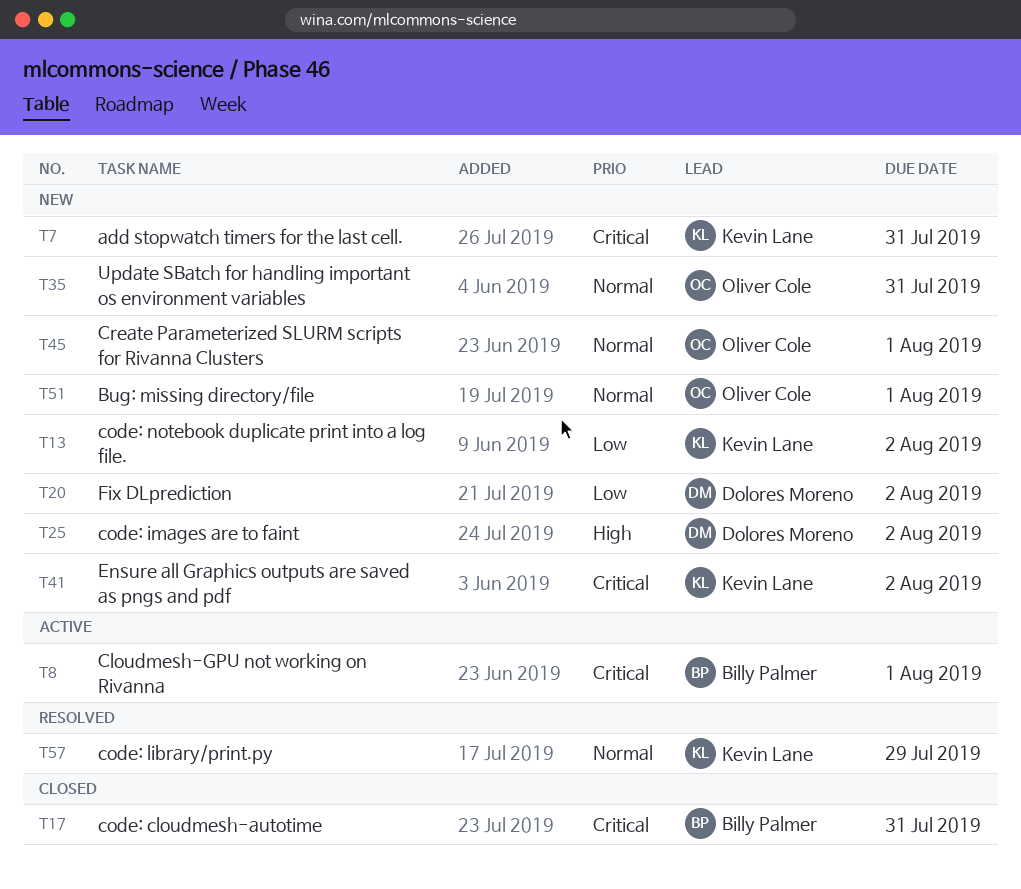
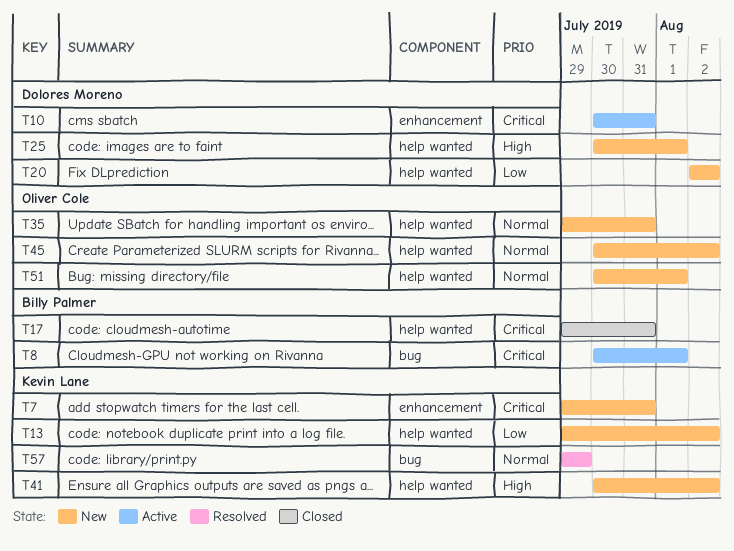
T10: none -> present
T25, due: Aug 2 -> Aug 1
T41, priority: Critical -> High
T45, due: Aug 1 -> Aug 2

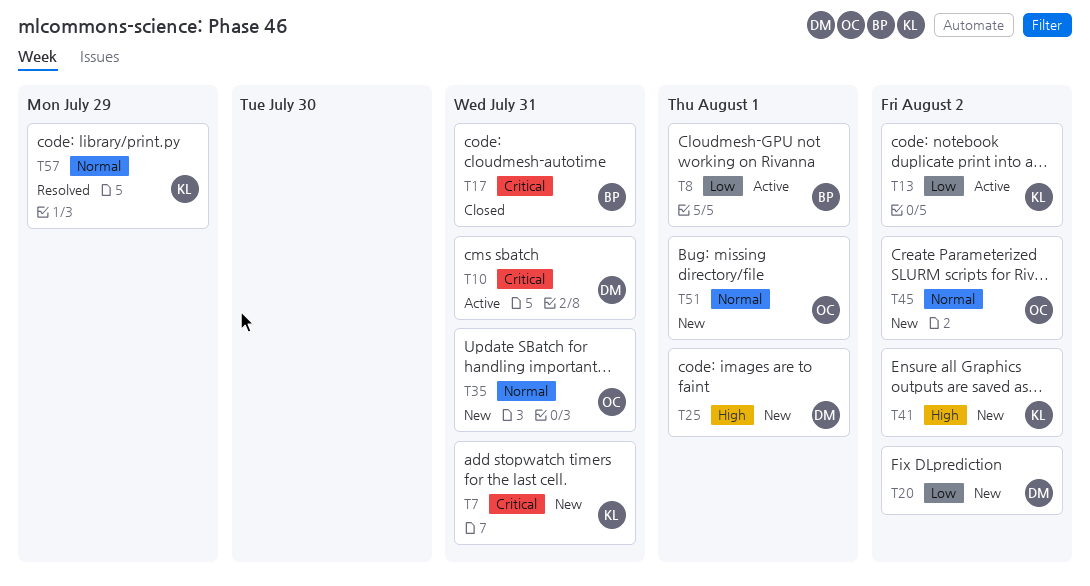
T8, priority: Critical -> Low
T13, status: New -> Active

